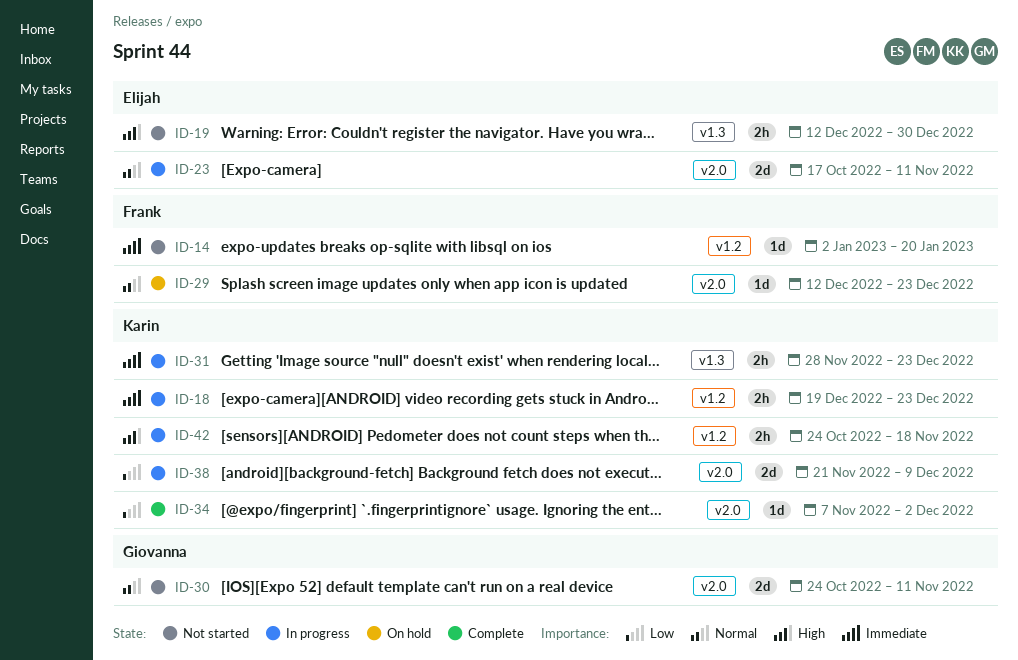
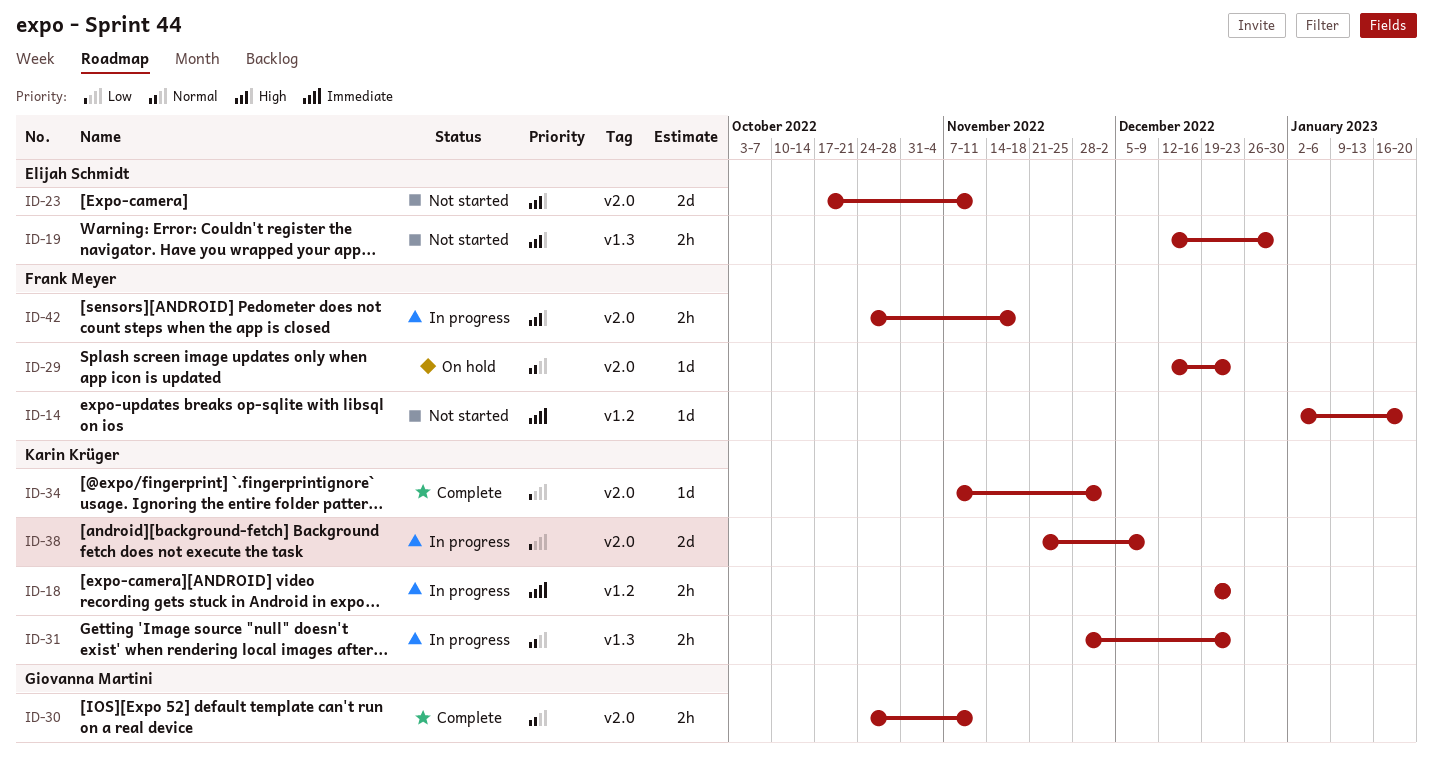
ID-23, status: In progress -> Not started
ID-23, priority: Normal -> High
ID-30, status: Not started -> Complete
ID-30, estimate: 2d -> 2h
ID-31, priority: Immediate -> Normal
ID-42, owner: Karin Krüger -> Frank Meyer
ID-42, label: v1.2 -> v2.0

